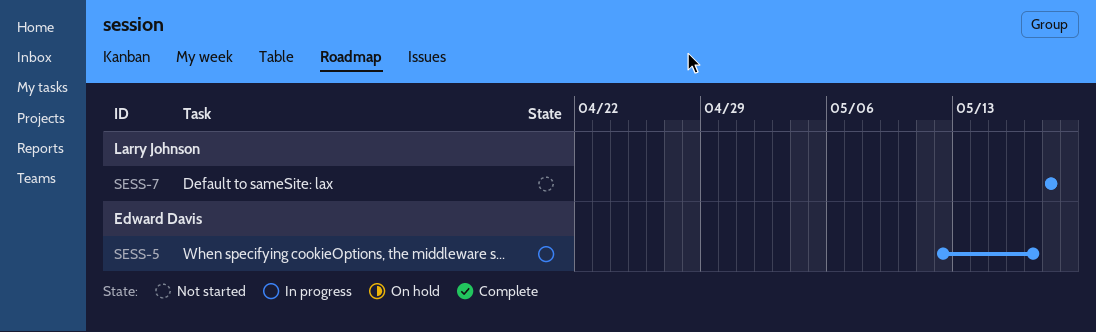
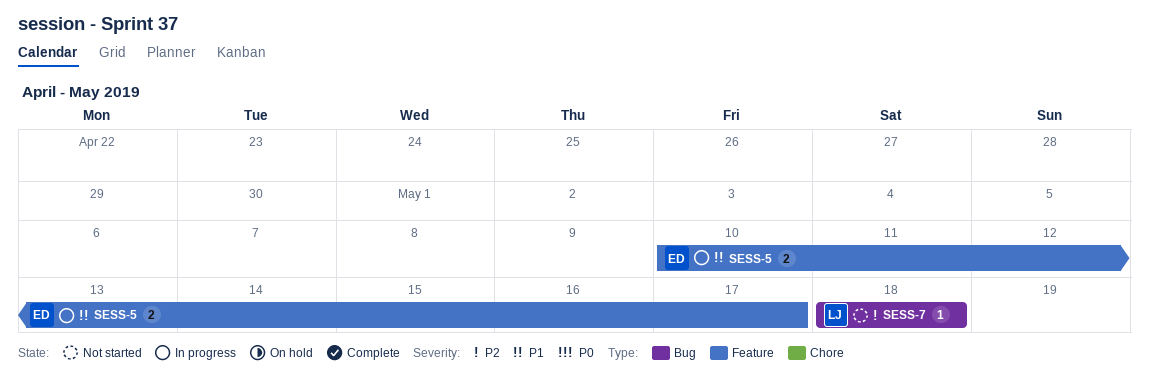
SESS-5, start: May 12 -> May 10

